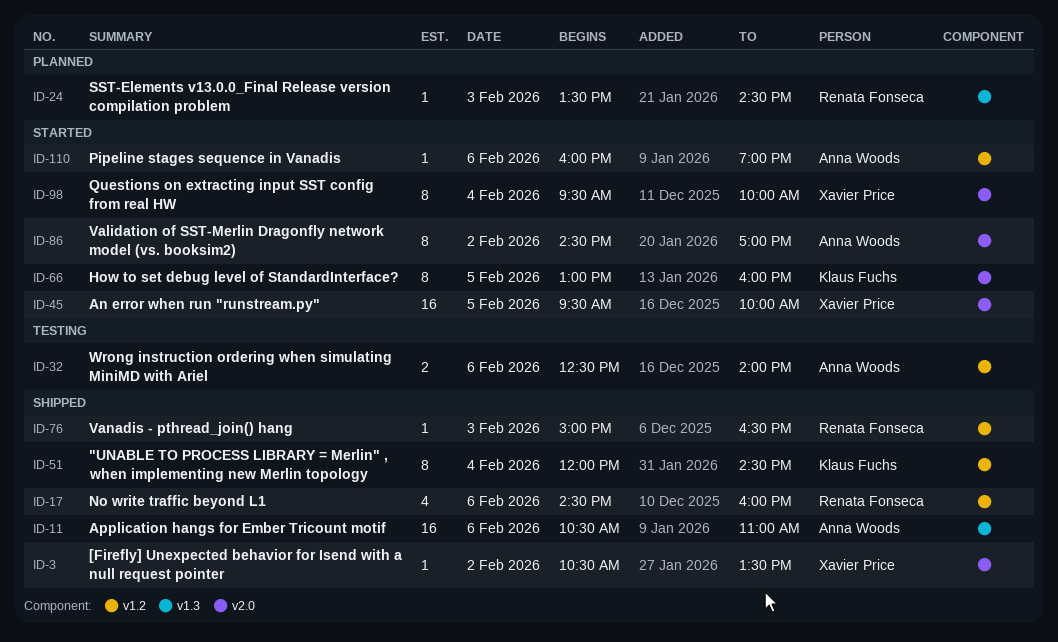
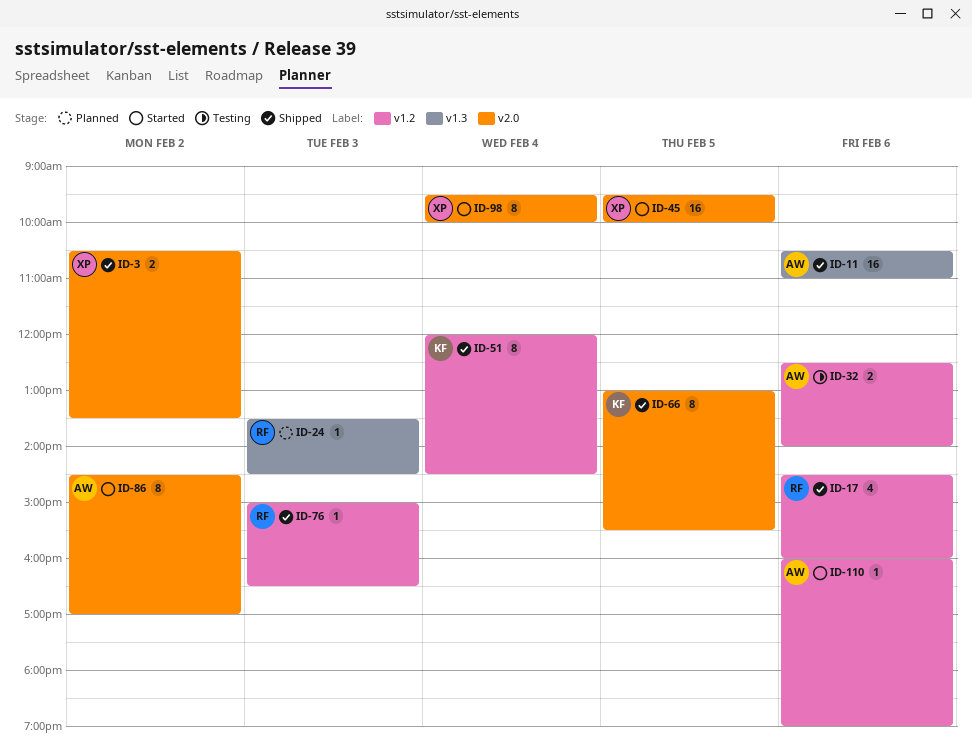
ID-3, estimate: 1 -> 2
ID-66, status: Started -> Shipped
ID-66, ends: 16:00 -> 15:30

